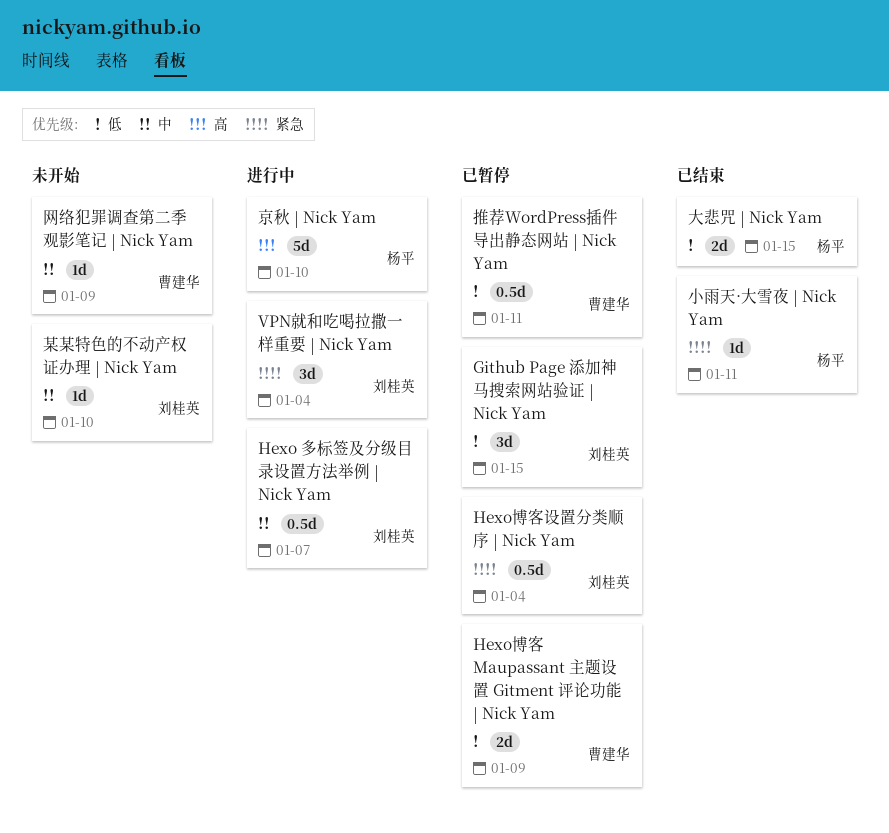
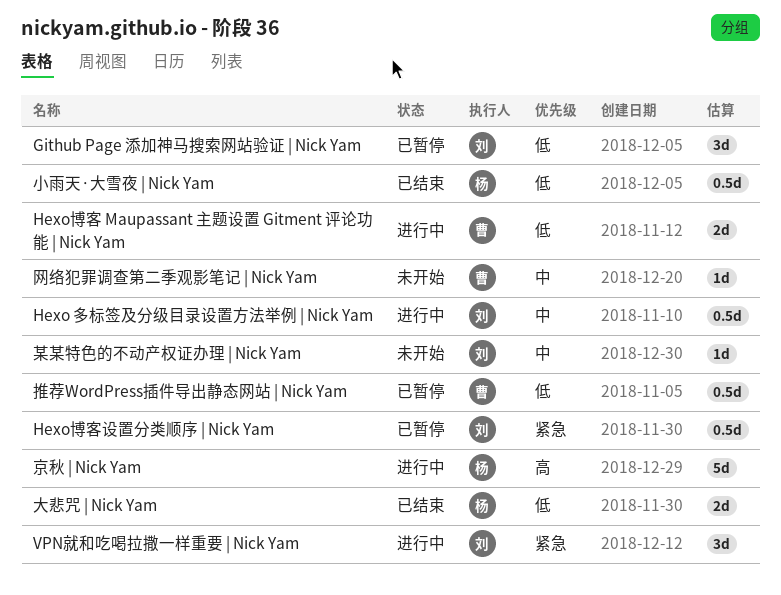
Hexo博客 Maupassant 主题设置 Gitment 评论功能 | Nick Yam, status: 已暂停 -> 进行中
小雨天·大雪夜 | Nick Yam, priority: 紧急 -> 低
小雨天·大雪夜 | Nick Yam, estimate: 1d -> 0.5d

